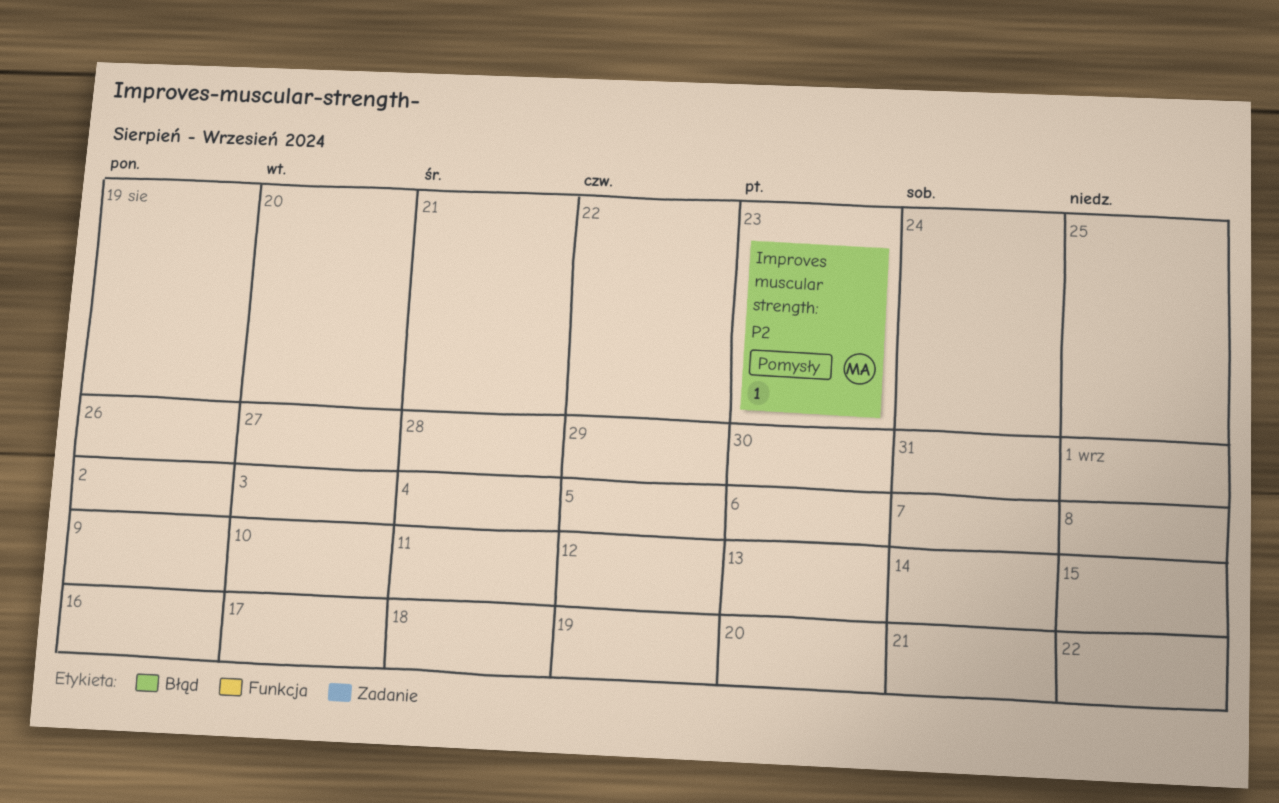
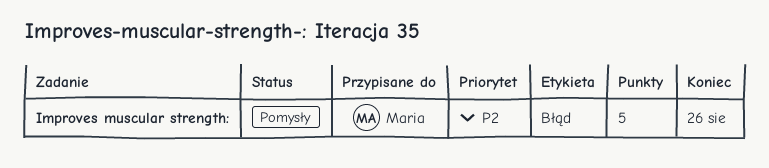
Improves muscular strength:, estimate: 1 -> 5
Improves muscular strength:, due: Aug 23 -> Aug 26

